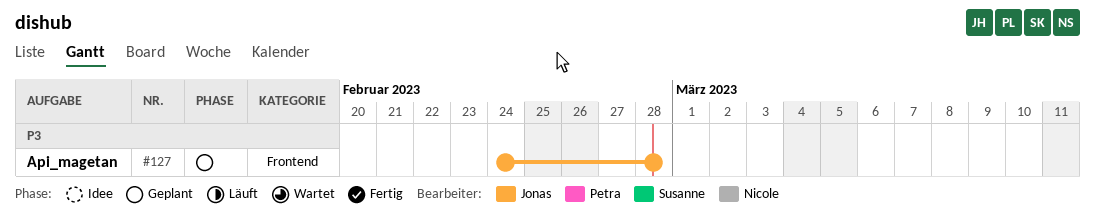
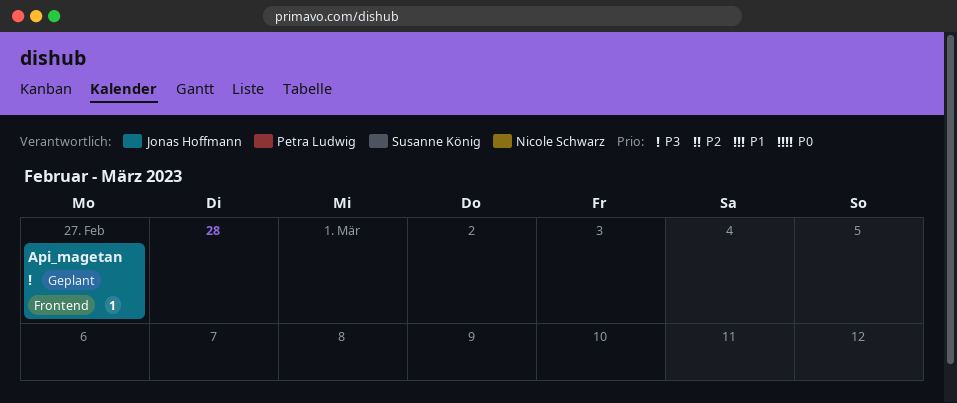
Api_magetan, due: Feb 28 -> Feb 27

